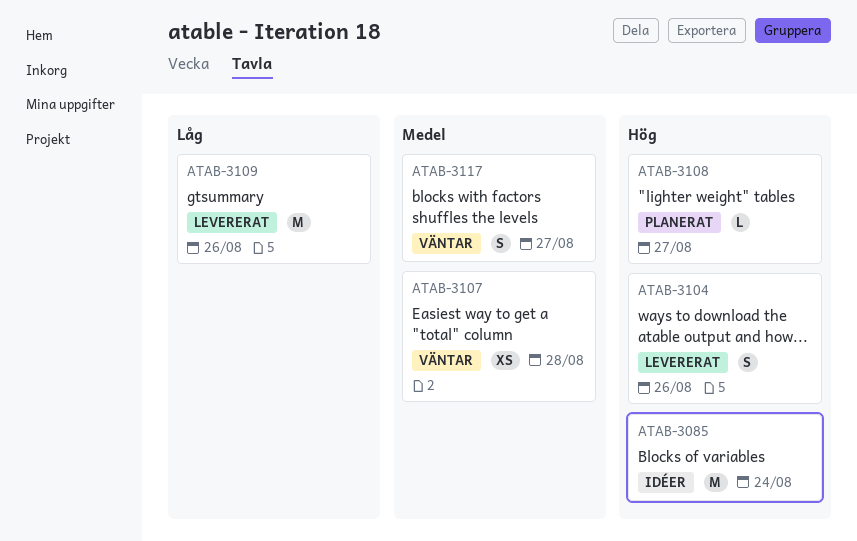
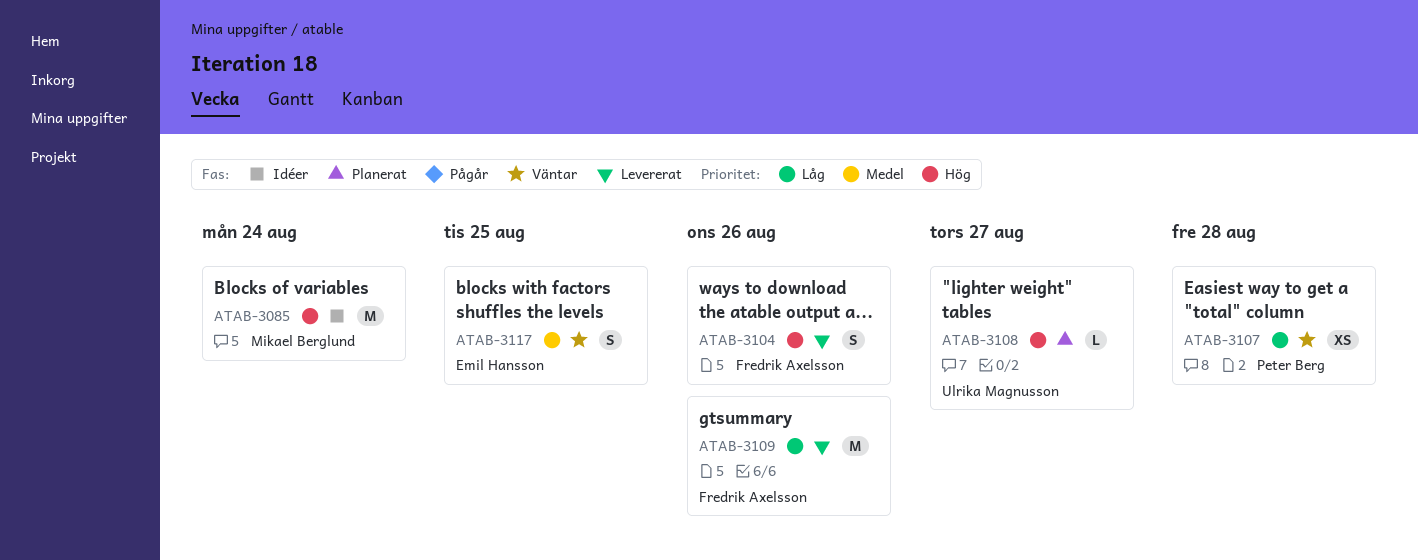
ATAB-3107, priority: Medel -> Låg
ATAB-3117, due: Aug 27 -> Aug 25

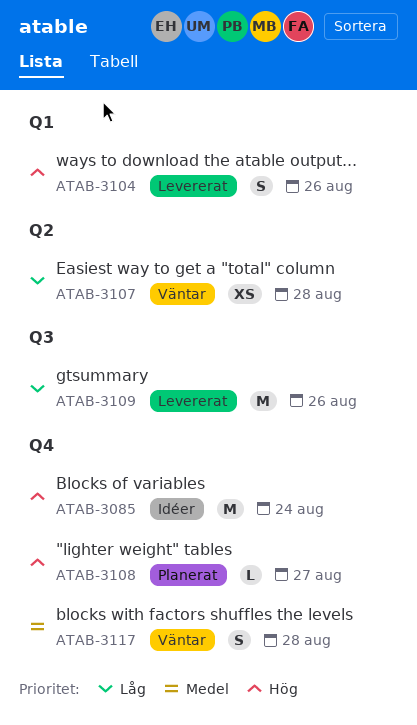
ATAB-3117, due: Aug 25 -> Aug 28

